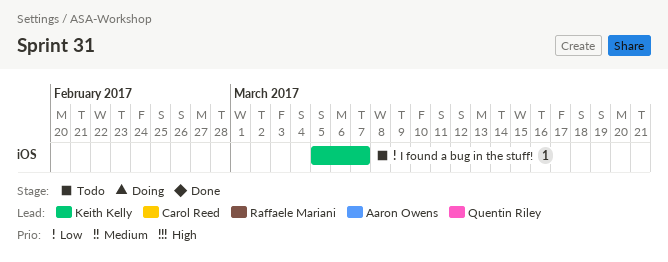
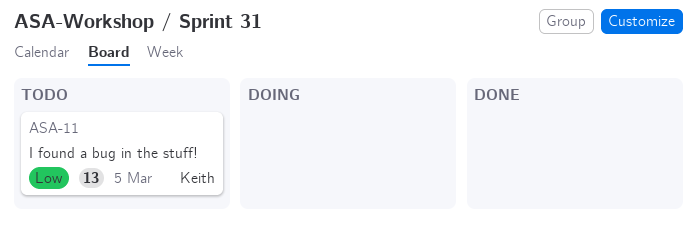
I found a bug in the stuff!, estimate: 1 -> 13
I found a bug in the stuff!, due: Mar 7 -> Mar 5

